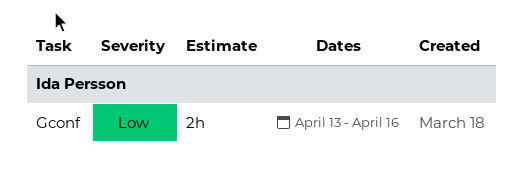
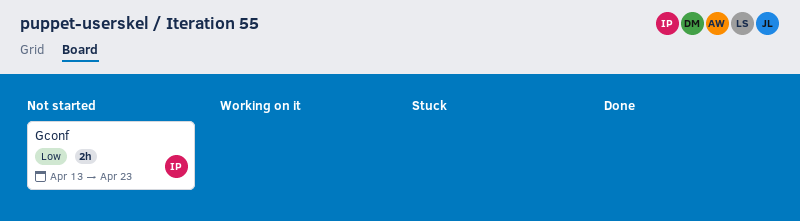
Gconf, due: Apr 16 -> Apr 23

